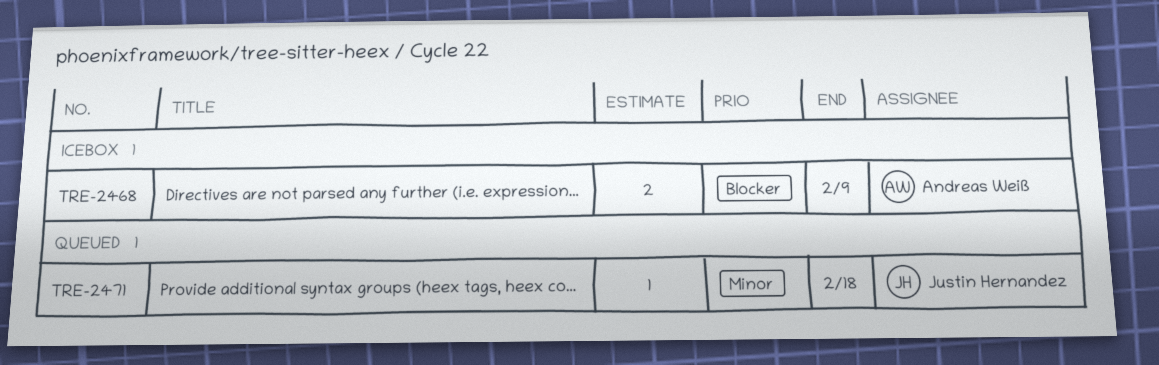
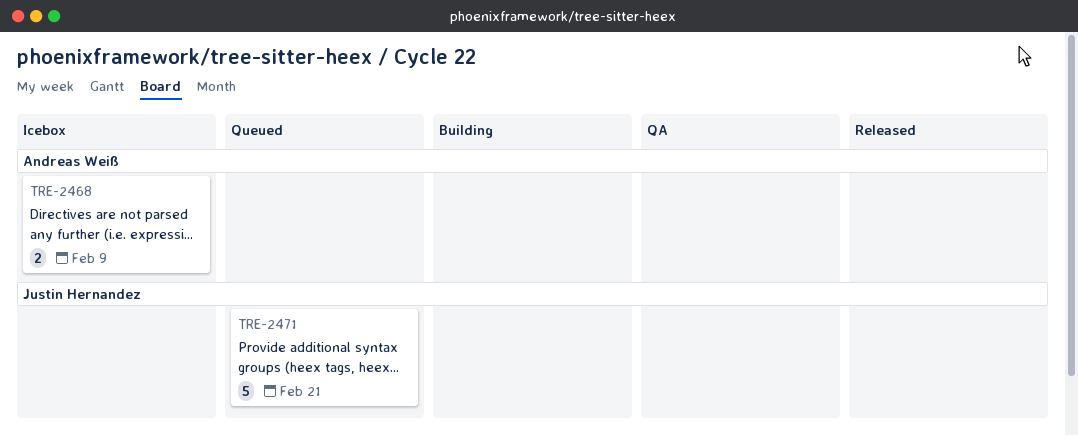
TRE-2471, estimate: 1 -> 5
TRE-2471, due: Feb 18 -> Feb 21

